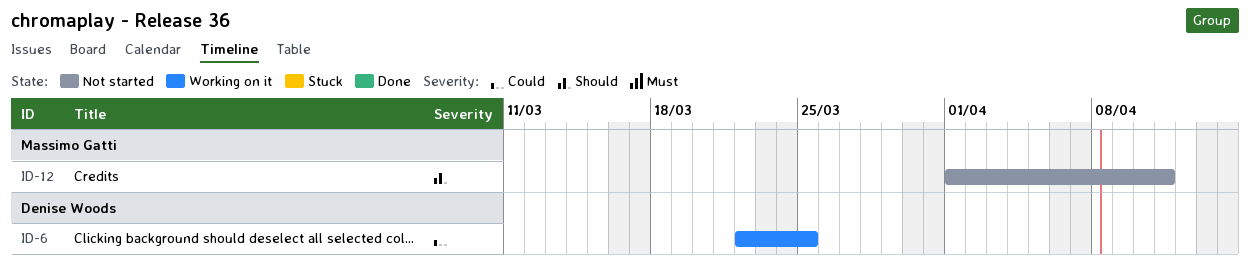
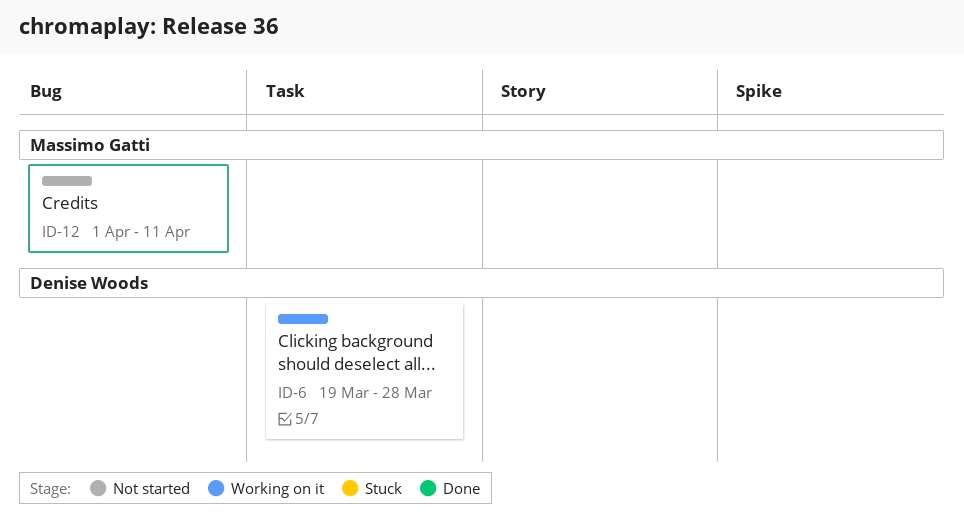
ID-6, start: Mar 22 -> Mar 19
ID-6, due: Mar 25 -> Mar 28

